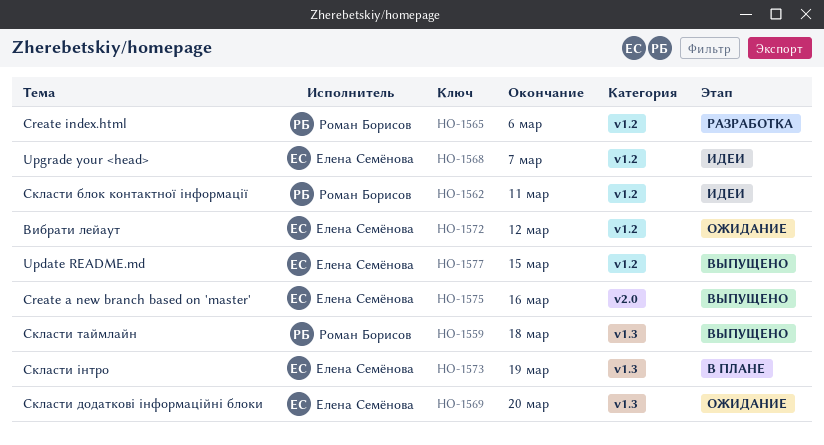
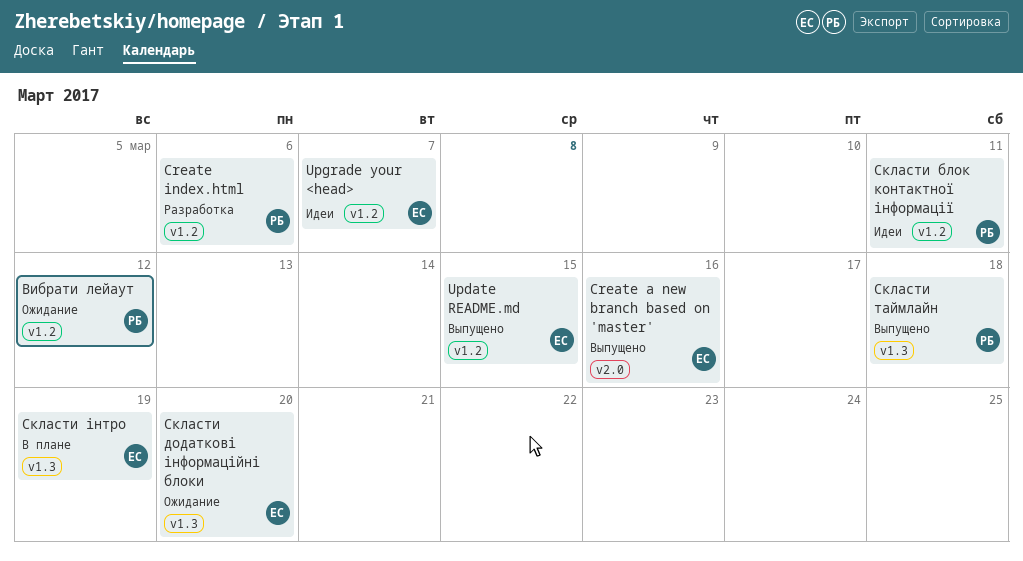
Вибрати лейаут, owner: Елена Семёнова -> Роман Борисов

